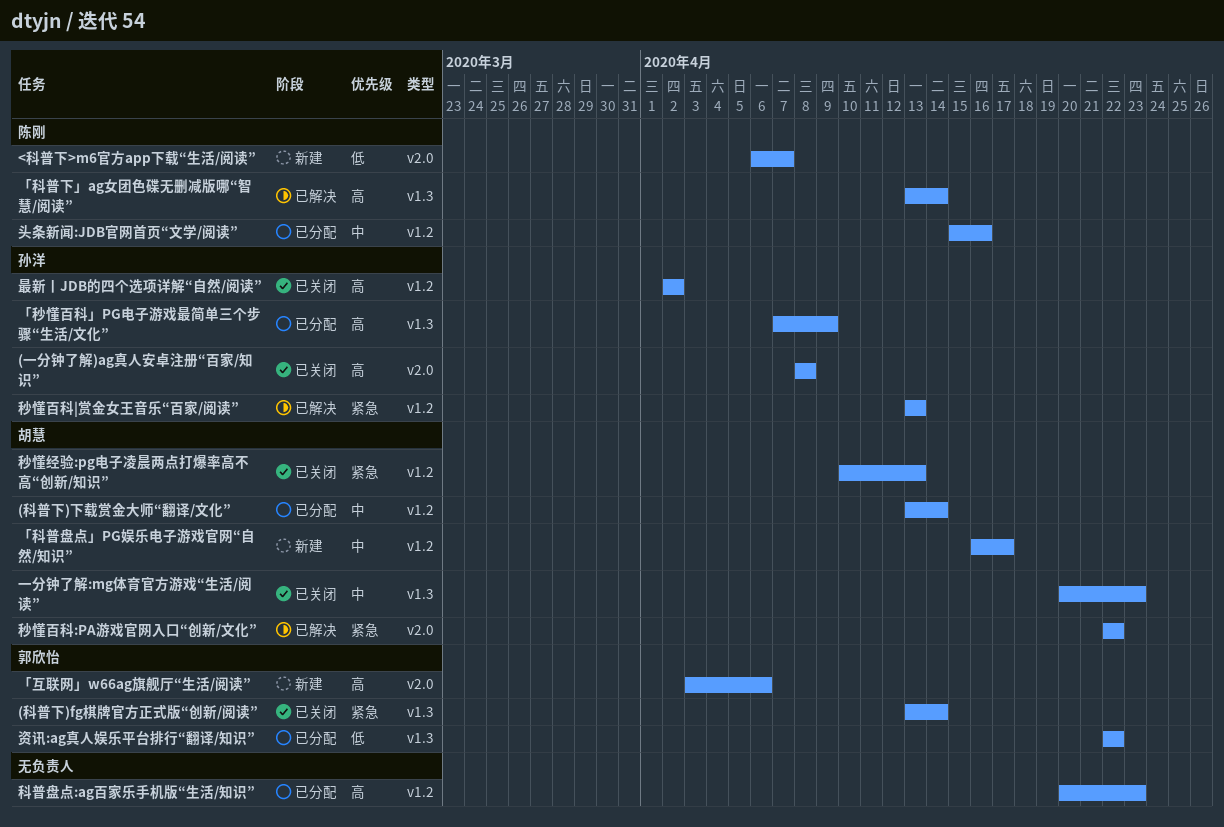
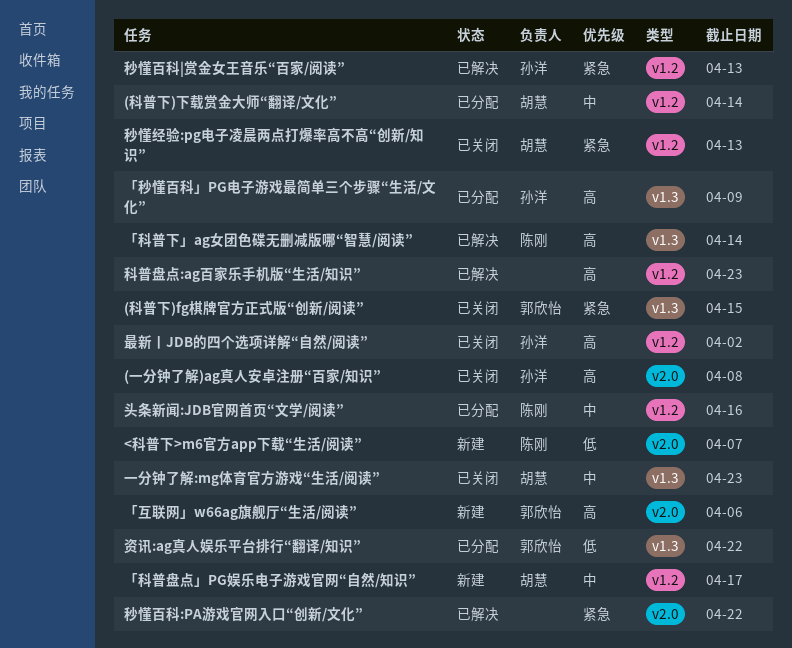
(科普下)fg棋牌官方正式版“创新/阅读”, due: Apr 14 -> Apr 15
科普盘点:ag百家乐手机版“生活/知识”, status: 已分配 -> 已解决
秒懂百科:PA游戏官网入口“创新/文化”, owner: 胡慧 -> none

